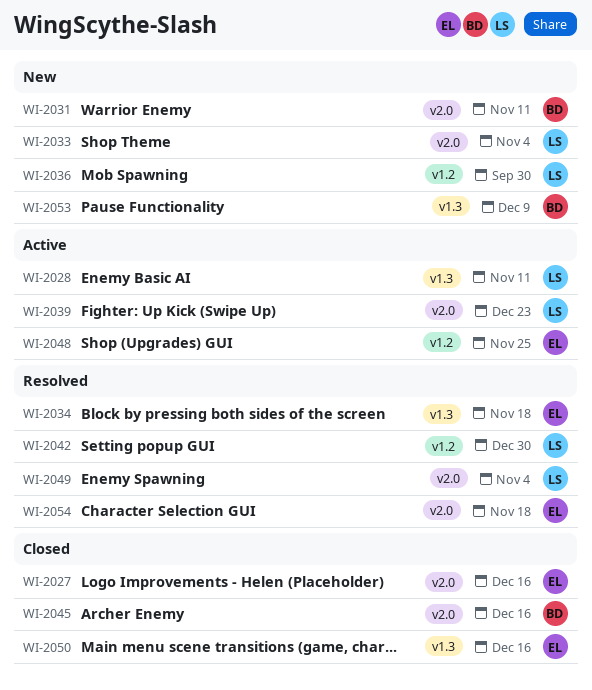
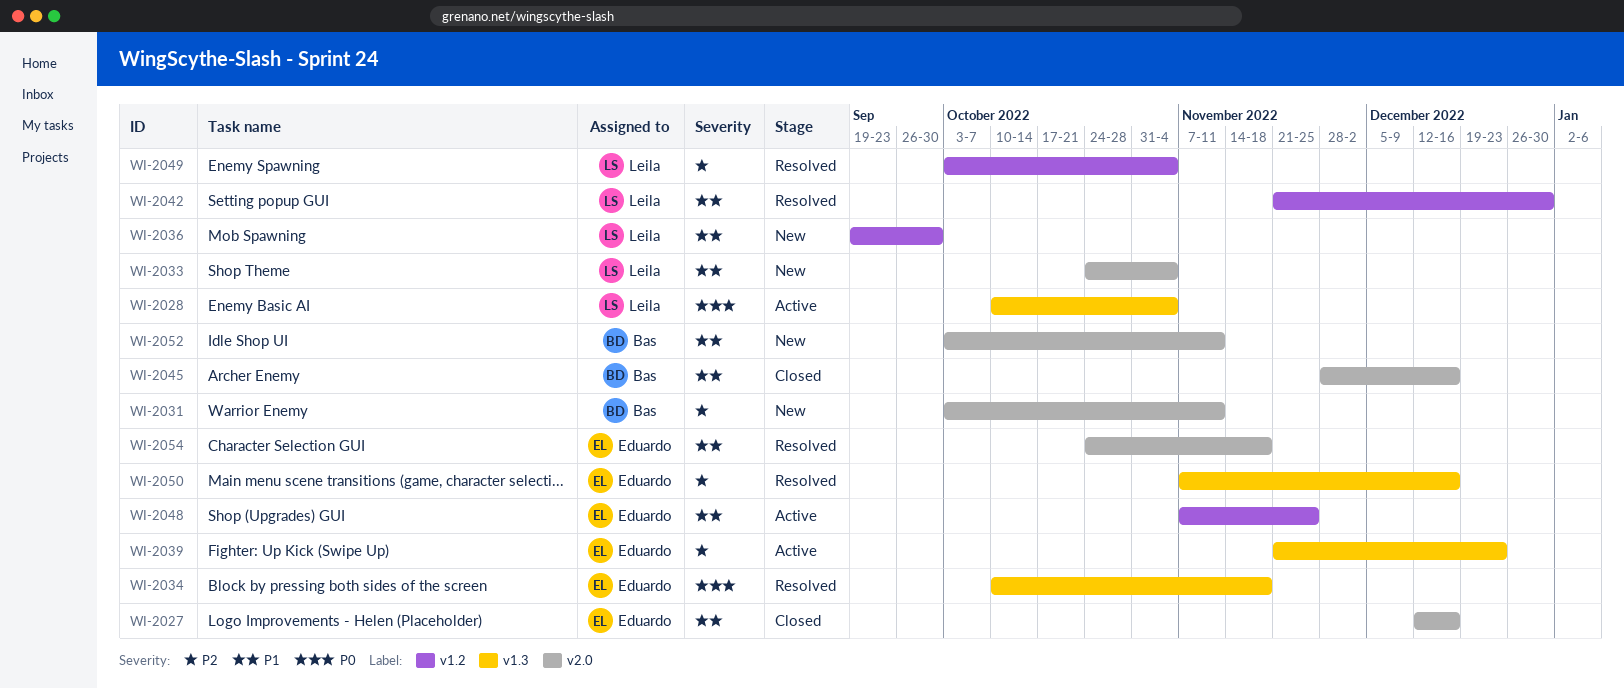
WI-2028, due: Nov 11 -> Nov 4
WI-2039, owner: Leila -> Eduardo
WI-2039, label: v2.0 -> v1.3
WI-2049, label: v2.0 -> v1.2
WI-2050, status: Closed -> Resolved
WI-2052: none -> present
WI-2053: present -> none

